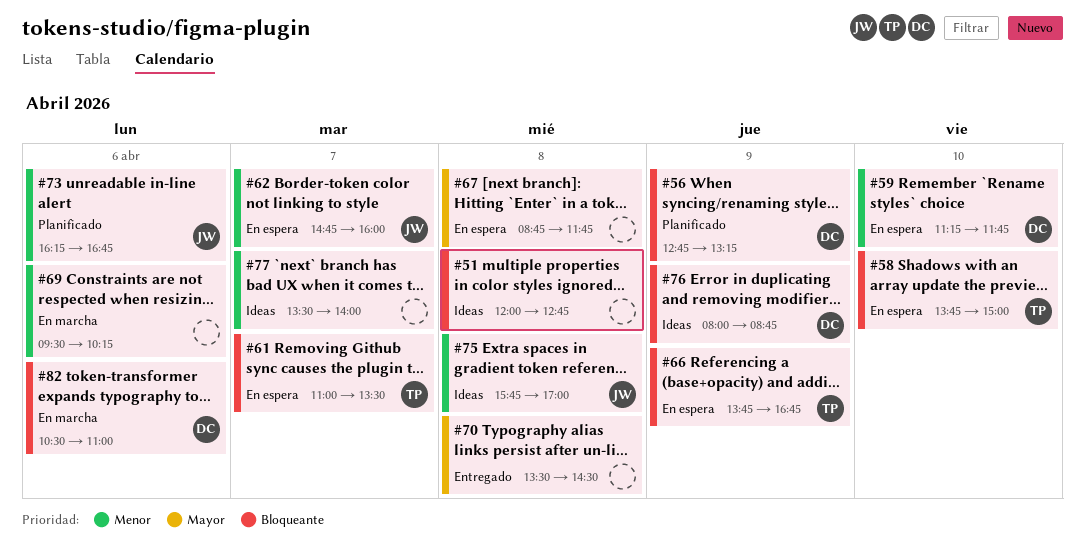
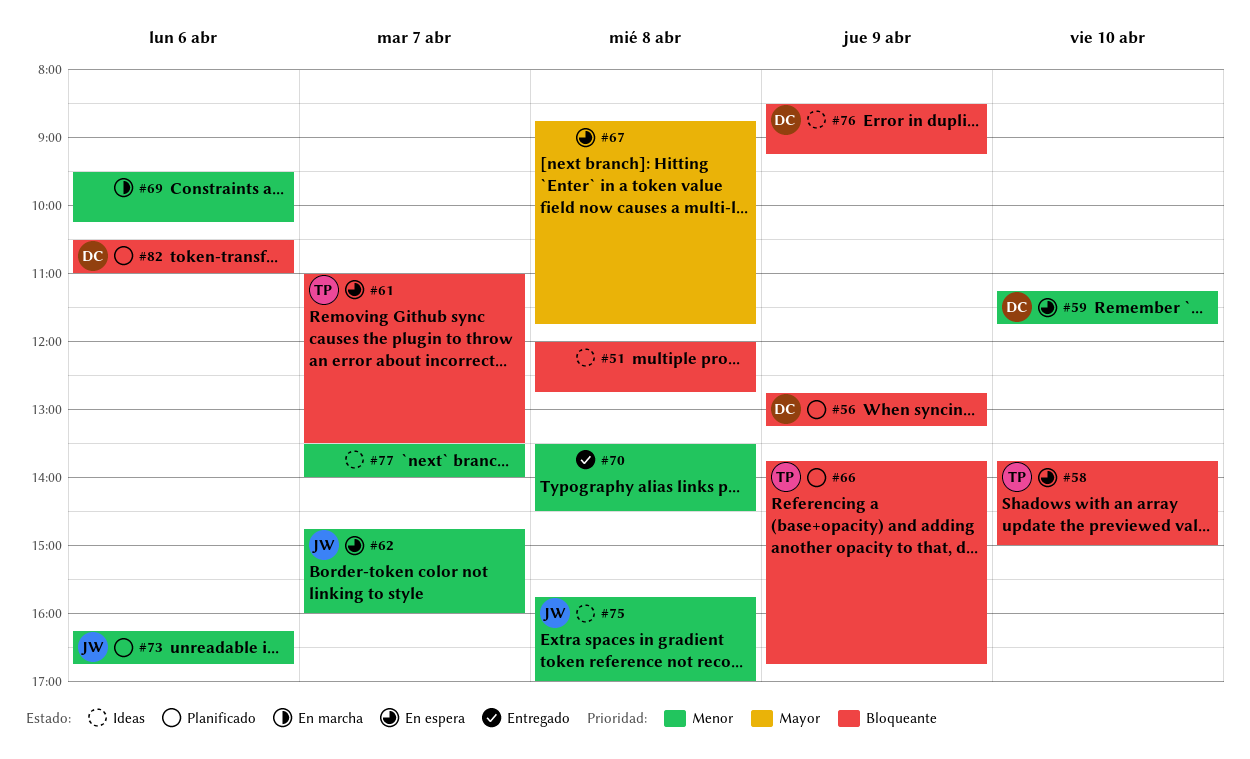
#66, status: En espera -> Planificado
#70, priority: Mayor -> Menor
#76, begins: 08:00 -> 08:30
#76, ends: 08:45 -> 09:15
#82, status: En marcha -> Planificado

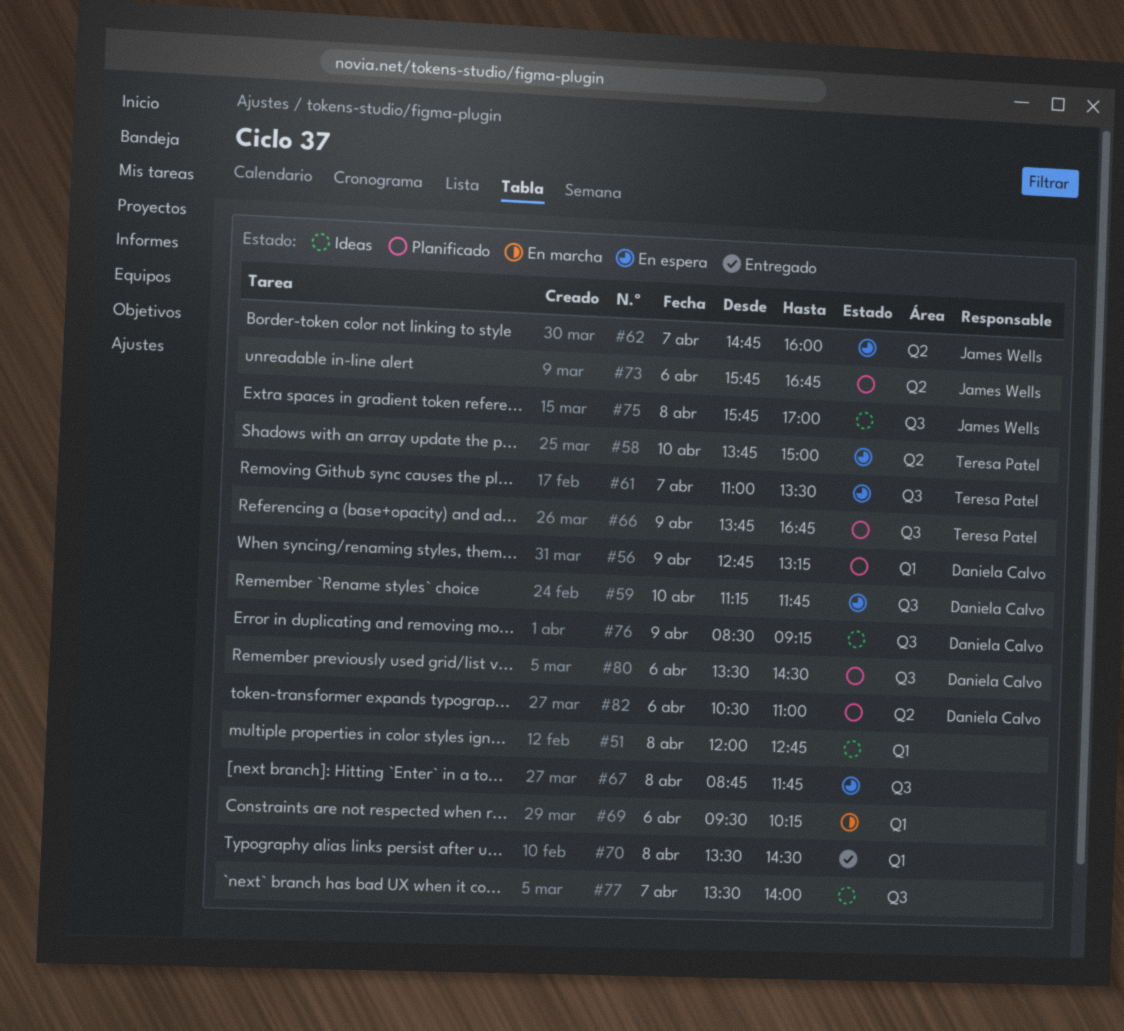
#73, begins: 16:15 -> 15:45
#80: none -> present

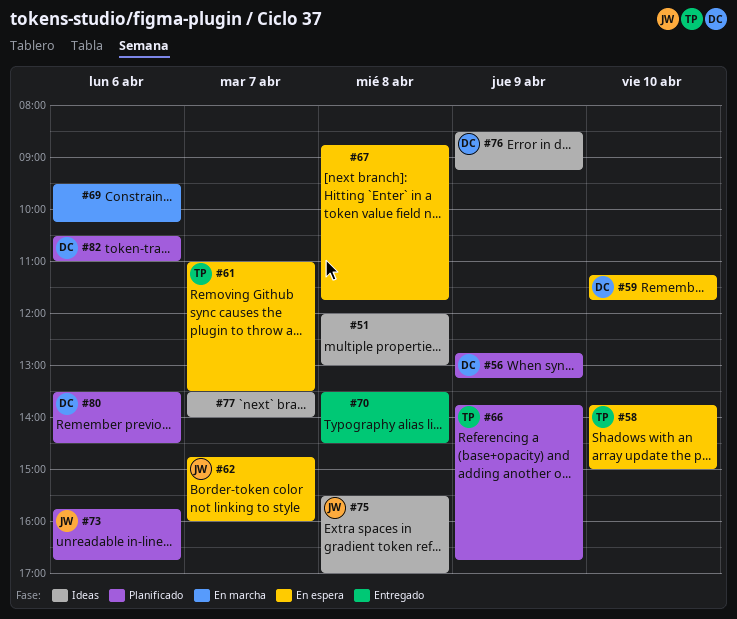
#51, ends: 12:45 -> 13:00
#75, begins: 15:45 -> 15:30

